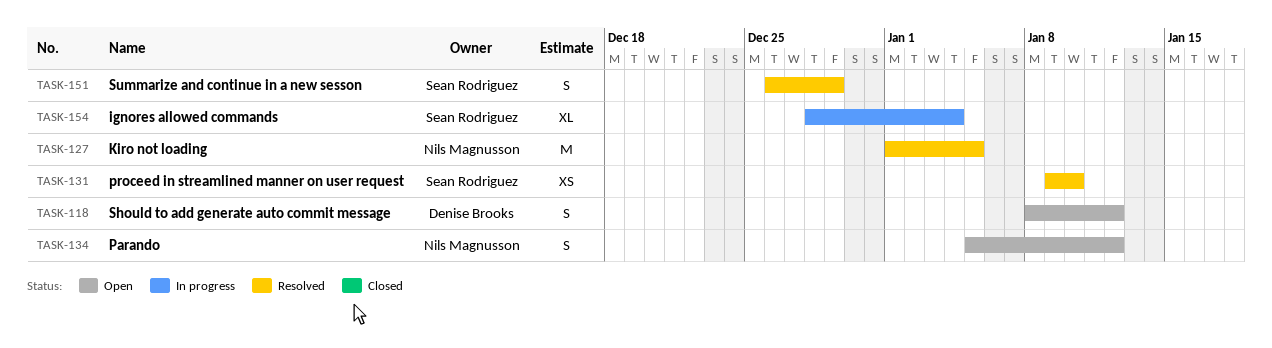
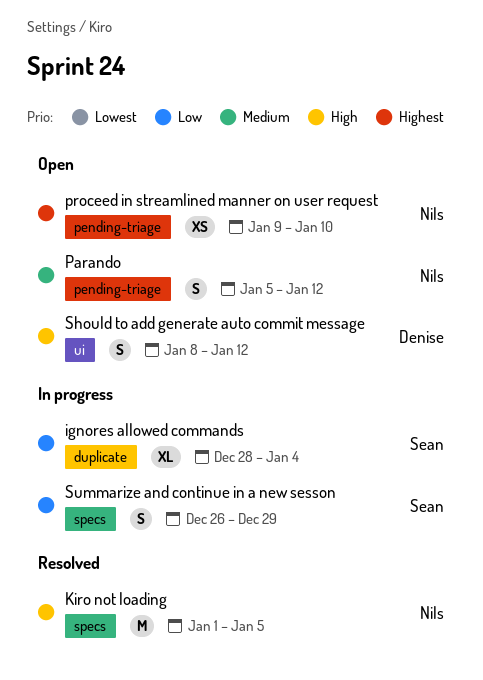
proceed in streamlined manner on user request, status: Resolved -> Open
proceed in streamlined manner on user request, owner: Sean Rodriguez -> Nils Magnusson
Summarize and continue in a new sesson, status: Resolved -> In progress

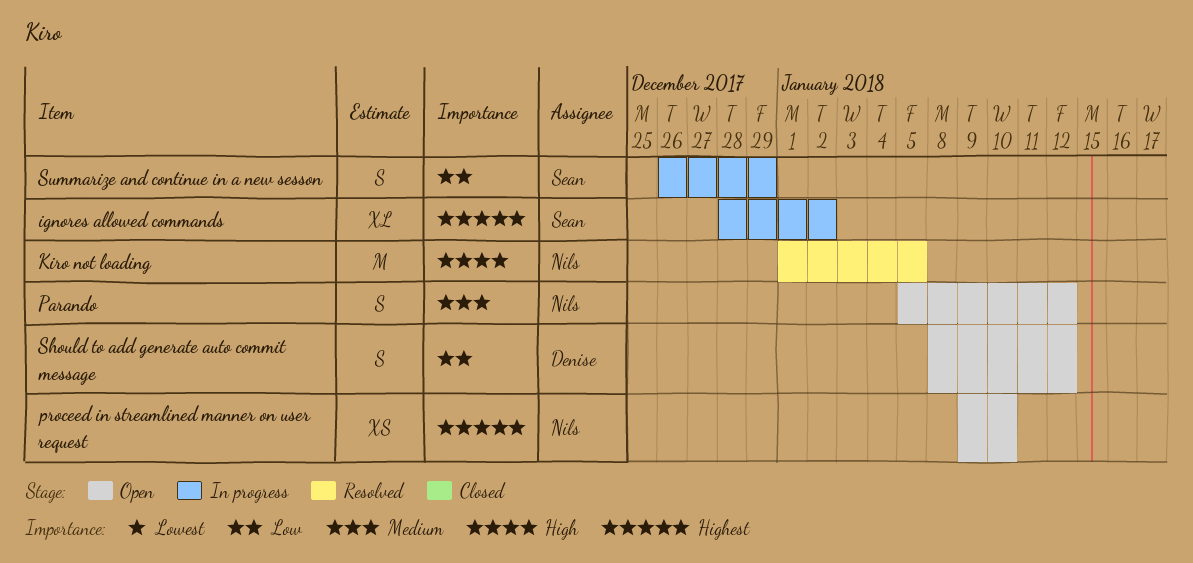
ignores allowed commands, priority: Low -> Highest
ignores allowed commands, due: Jan 4 -> Jan 2
Should to add generate auto commit message, priority: High -> Low

